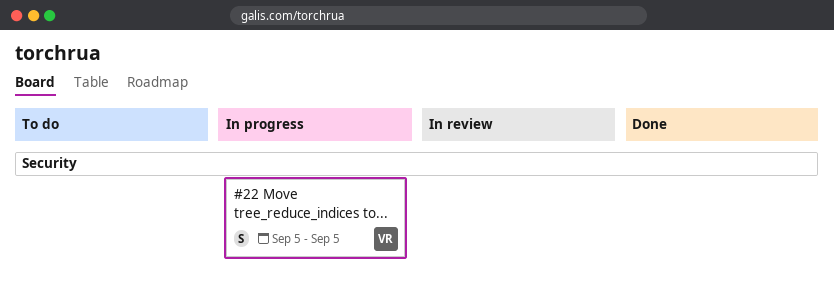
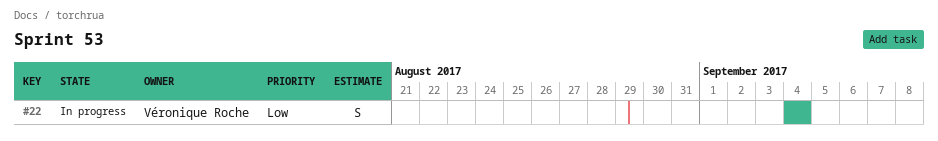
#22, start: Sep 5 -> Sep 4
#22, due: Sep 5 -> Sep 4

